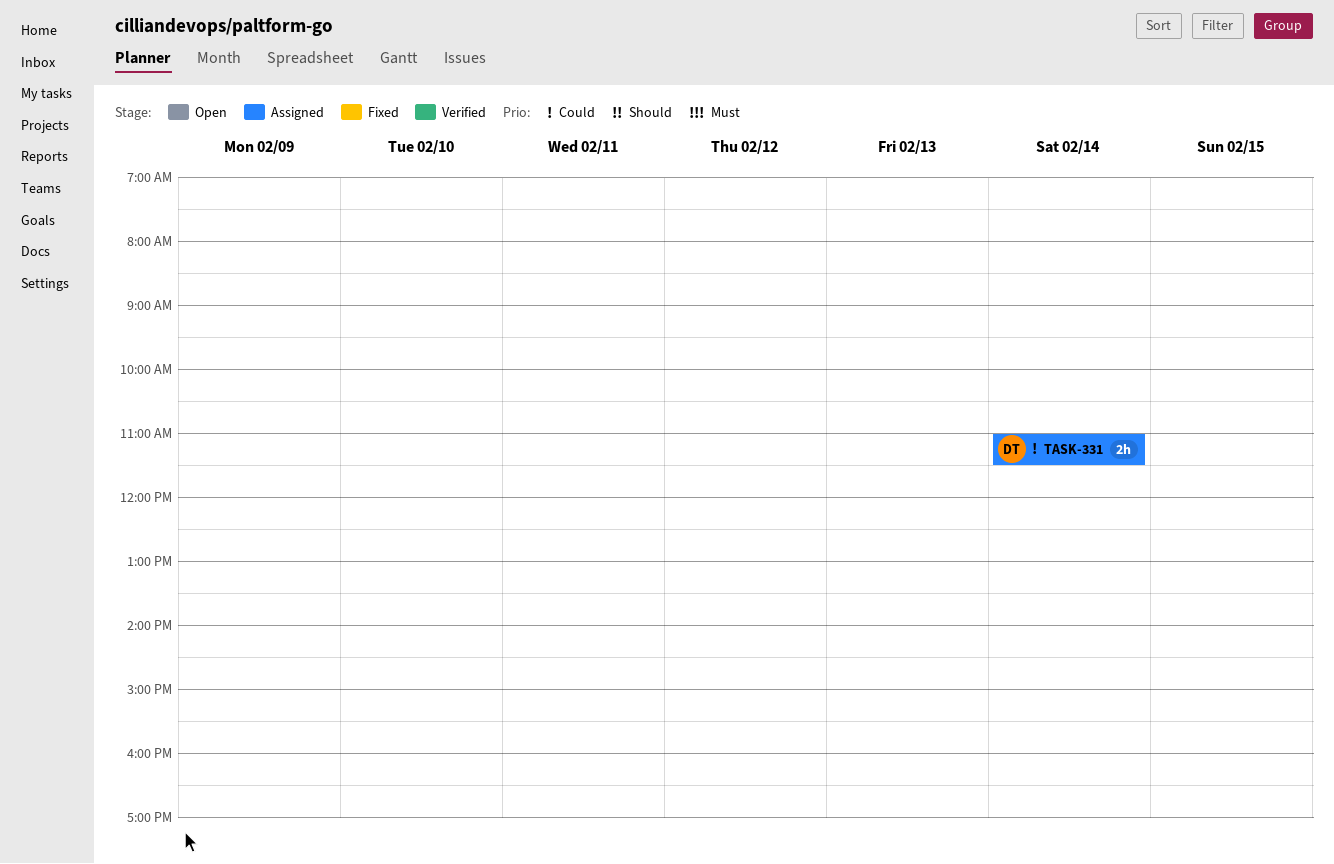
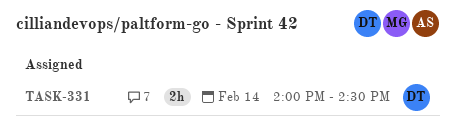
TASK-331, begins: 11:00 -> 14:00
TASK-331, ends: 11:30 -> 14:30

